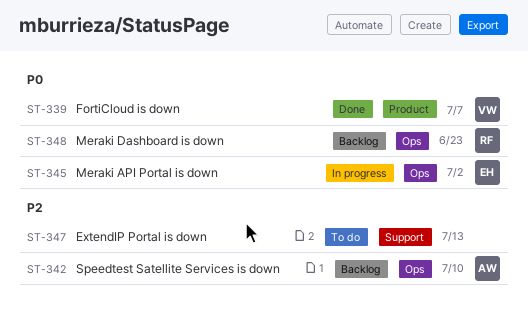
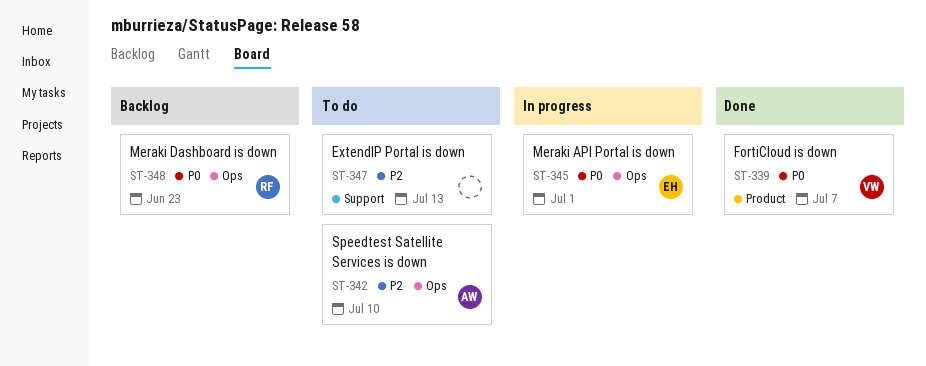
ST-342, status: Backlog -> To do
ST-345, due: Jul 2 -> Jul 1

